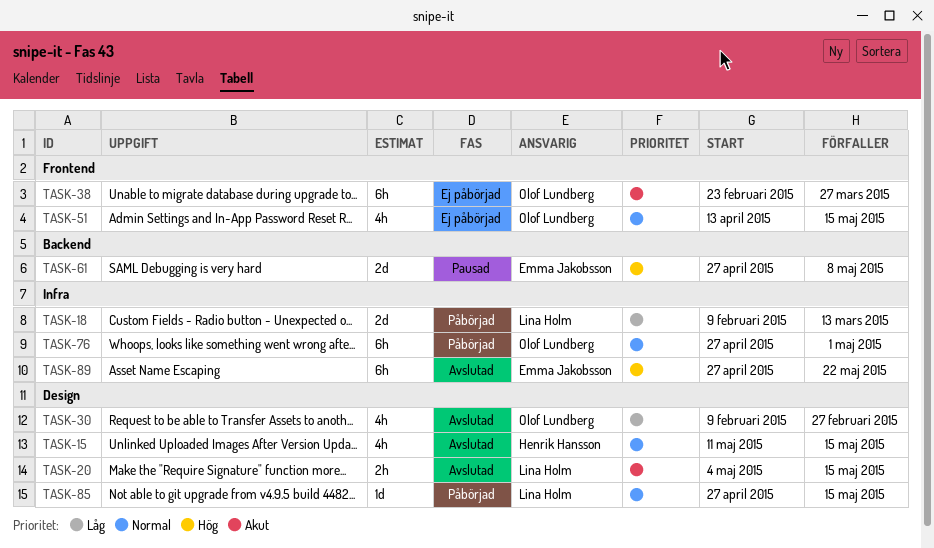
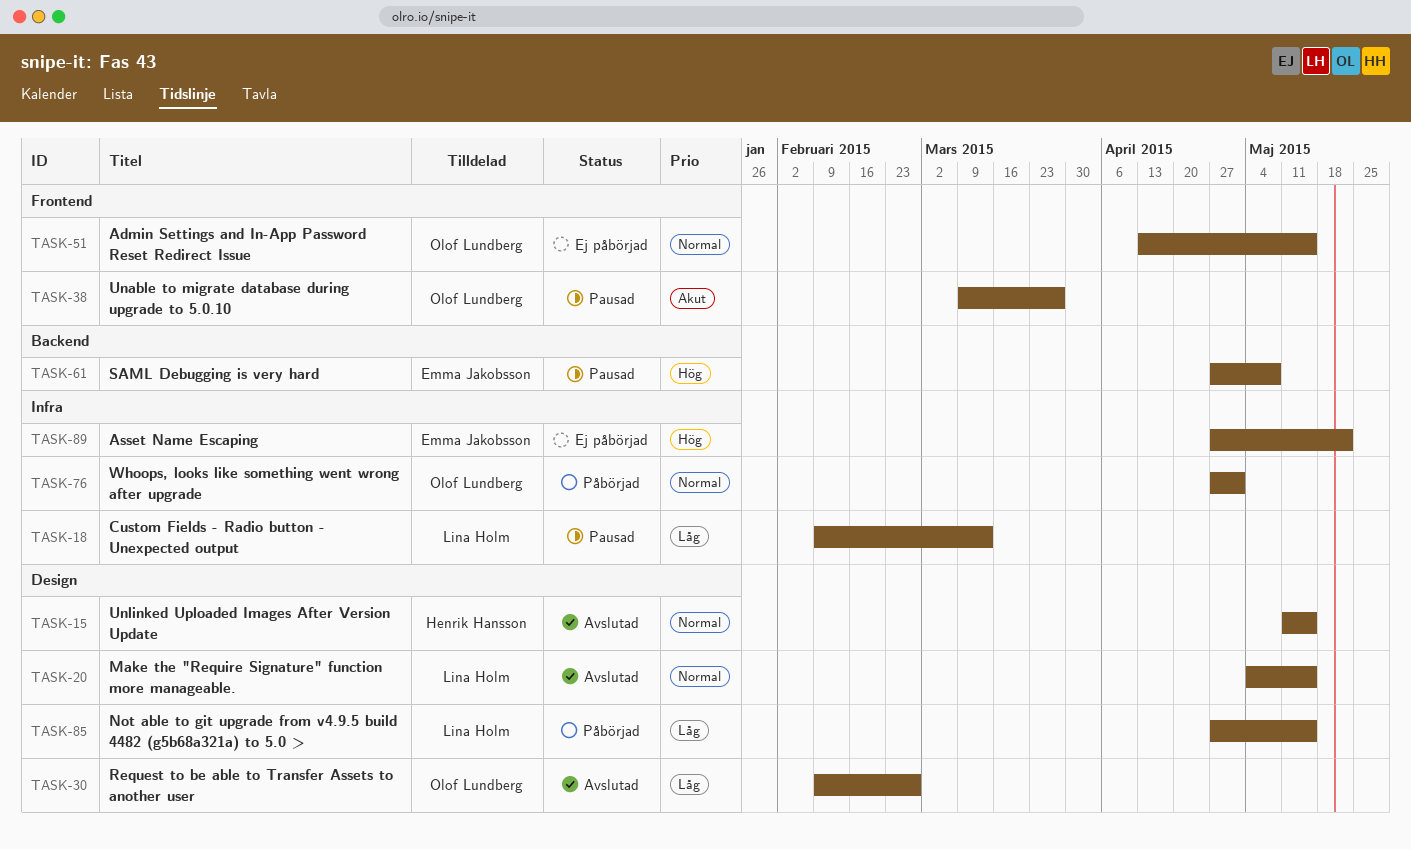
TASK-18, status: Påbörjad -> Pausad
TASK-20, priority: Akut -> Normal
TASK-38, status: Ej påbörjad -> Pausad
TASK-38, start: Feb 23 -> Mar 9
TASK-85, priority: Normal -> Låg
TASK-89, status: Avslutad -> Ej påbörjad

